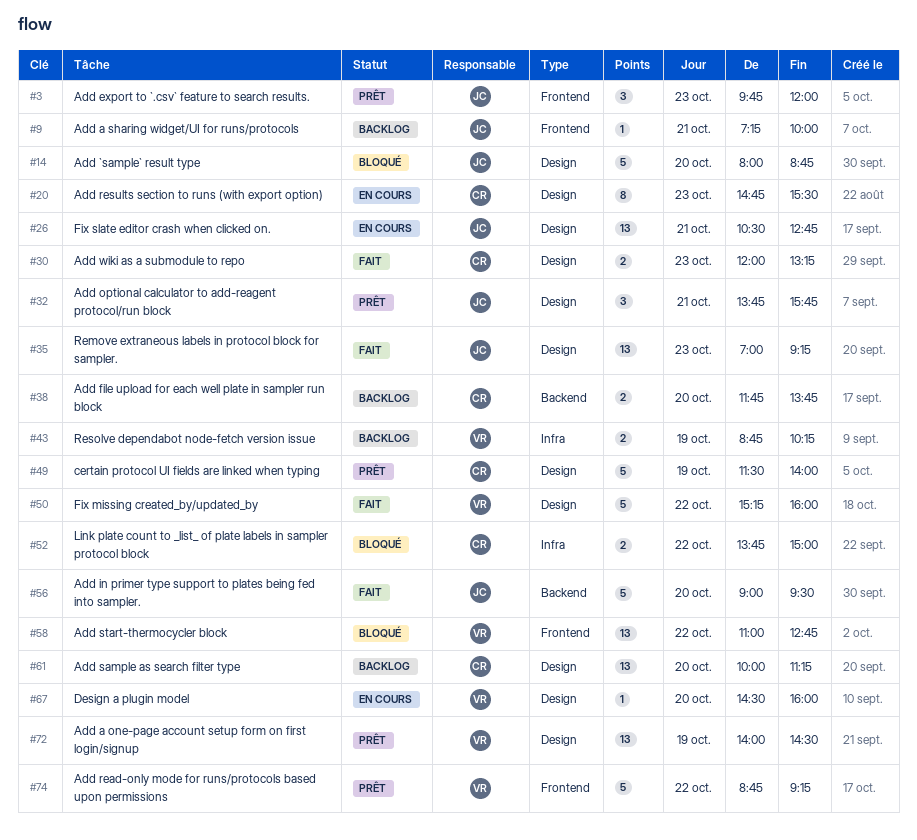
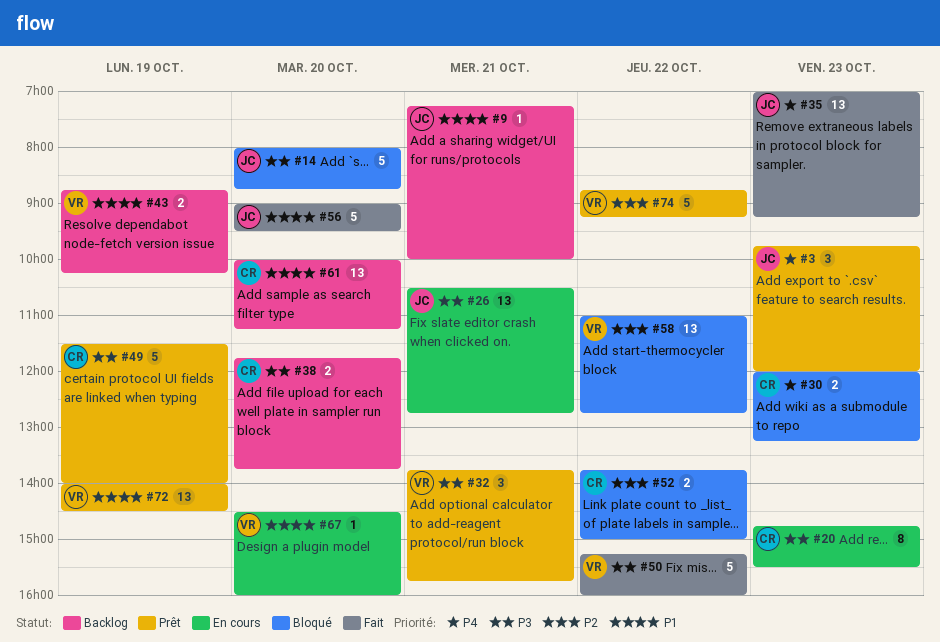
#30, status: Fait -> Bloqué
#32, owner: JC -> VR

